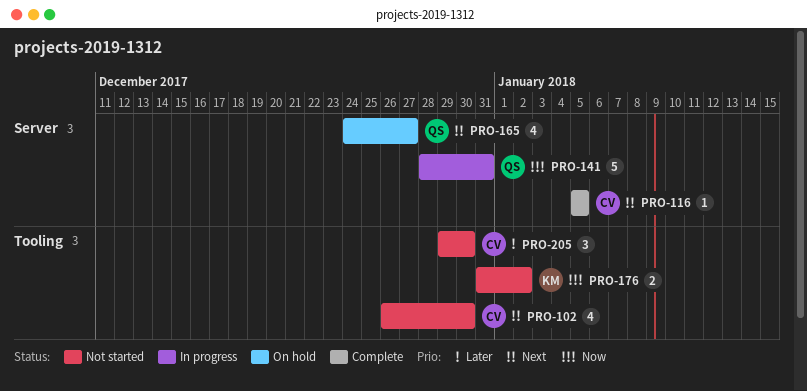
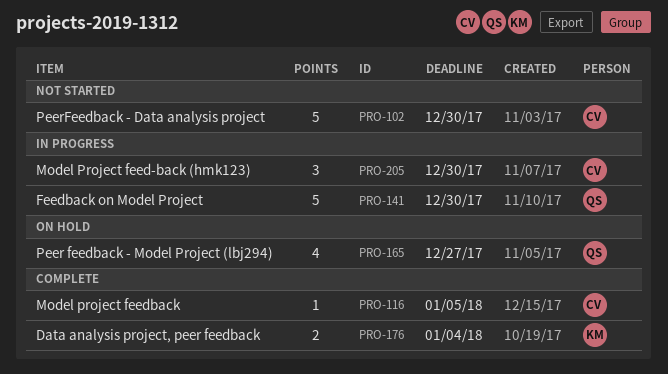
PRO-102, estimate: 4 -> 5
PRO-141, due: Dec 31 -> Dec 30
PRO-176, status: Not started -> Complete
PRO-176, due: Jan 2 -> Jan 4
PRO-205, status: Not started -> In progress

